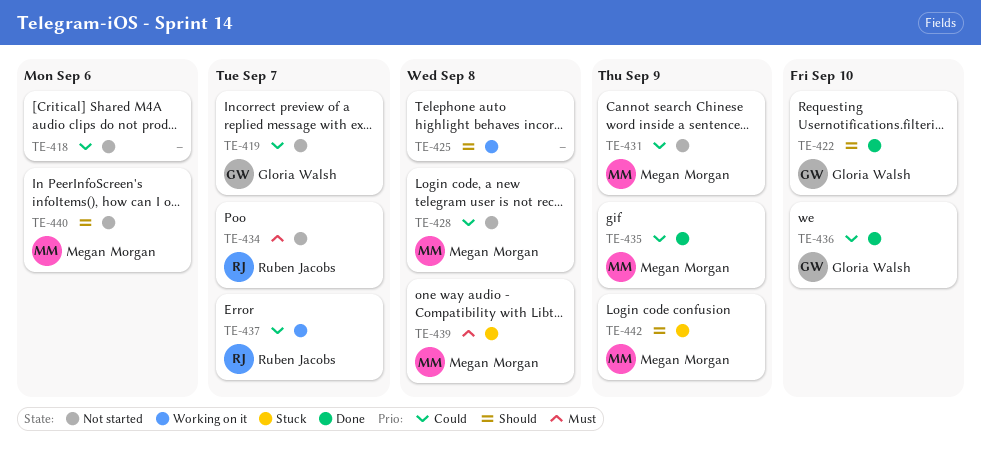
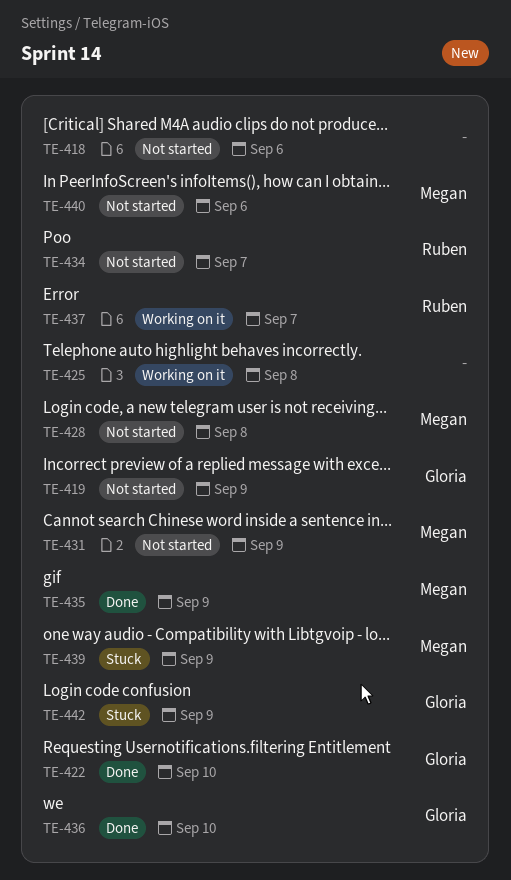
TE-419, due: Sep 7 -> Sep 9
TE-439, due: Sep 8 -> Sep 9
TE-442, owner: Megan Morgan -> Gloria Walsh

